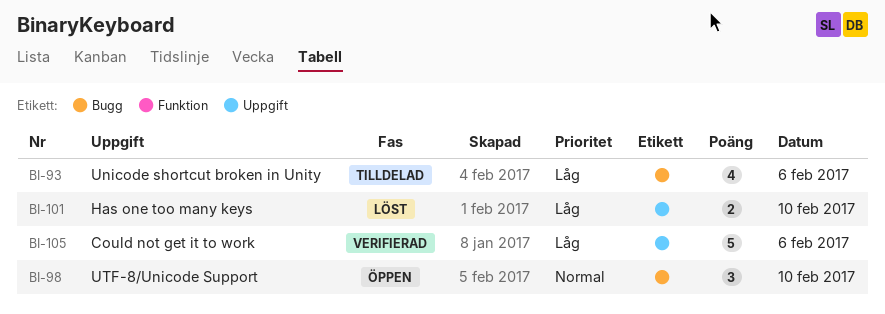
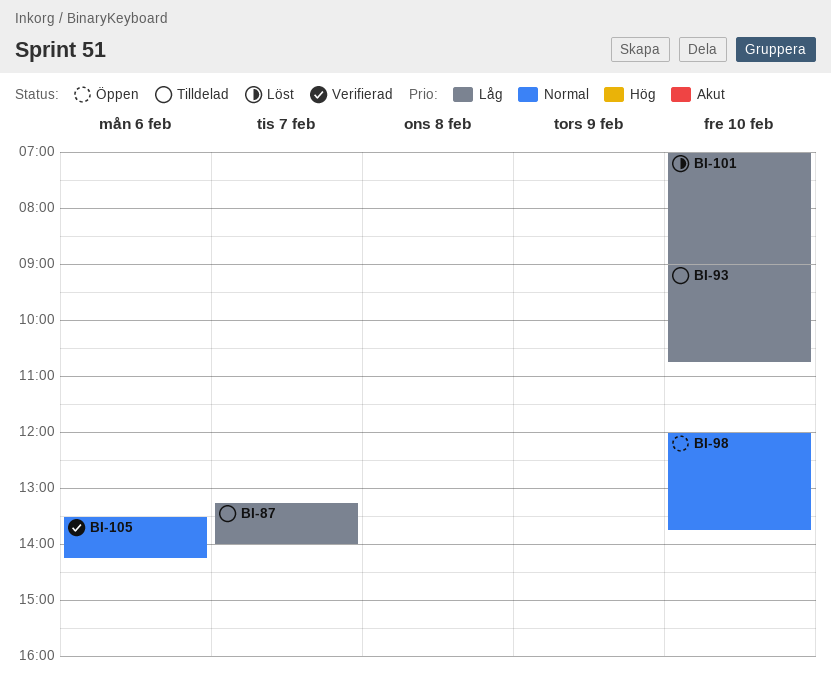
BI-87: none -> present
BI-93, day: Feb 6 -> Feb 10
BI-105, priority: Låg -> Normal

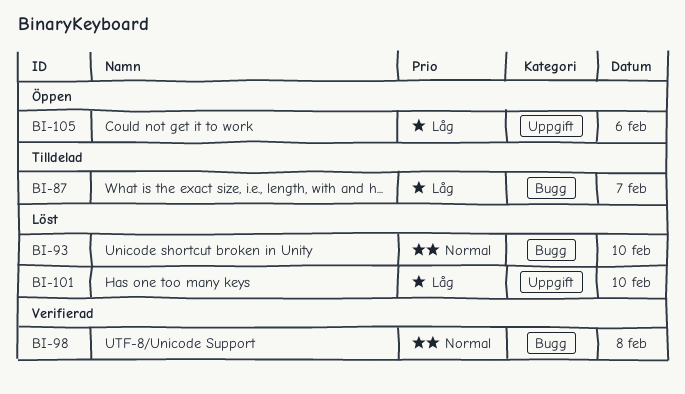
BI-93, status: Tilldelad -> Löst
BI-93, priority: Låg -> Normal
BI-98, status: Öppen -> Verifierad
BI-98, day: Feb 10 -> Feb 8
BI-105, status: Verifierad -> Öppen
BI-105, priority: Normal -> Låg

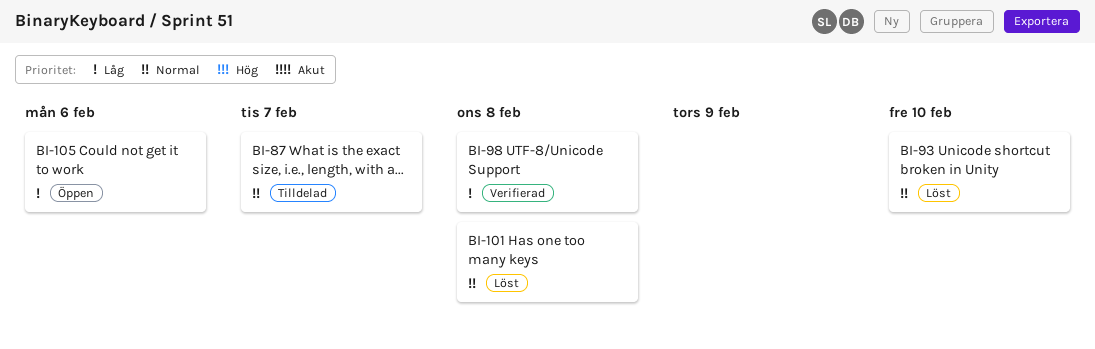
BI-87, priority: Låg -> Normal
BI-98, priority: Normal -> Låg
BI-101, priority: Låg -> Normal
BI-101, day: Feb 10 -> Feb 8

